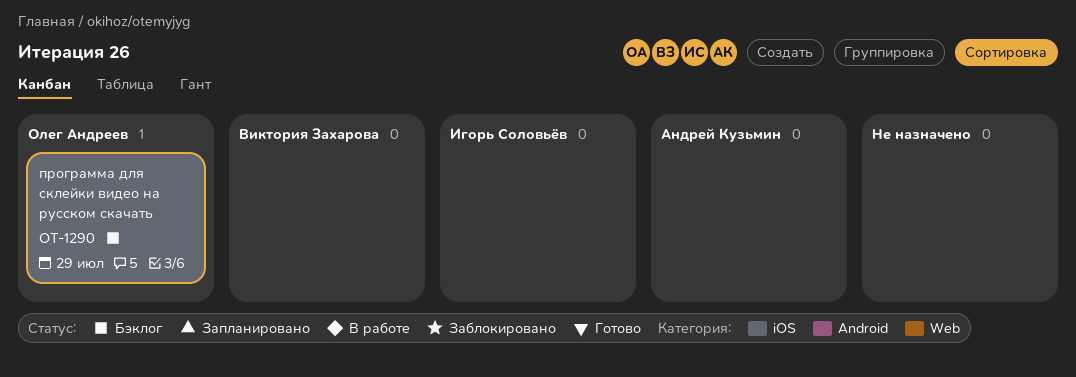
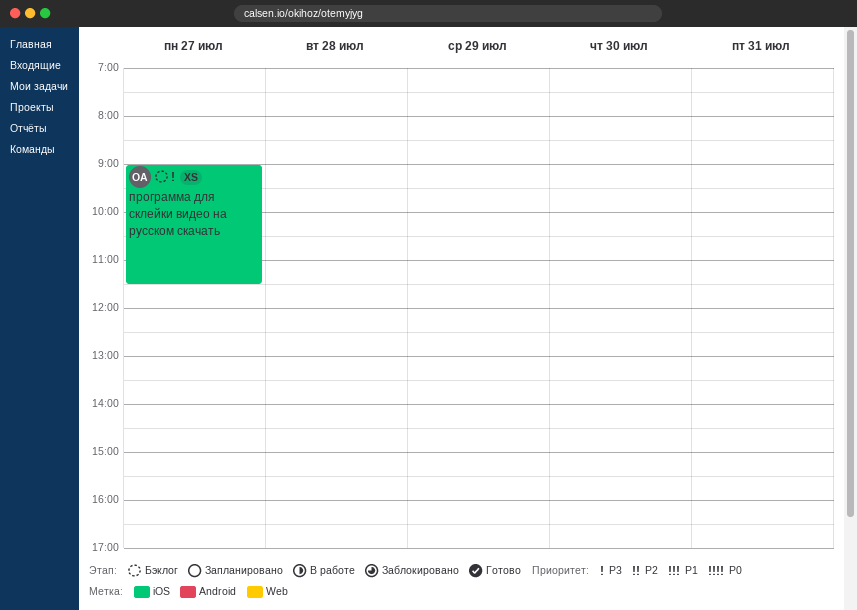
программа для склейки видео на русском скачать, day: Jul 29 -> Jul 27

